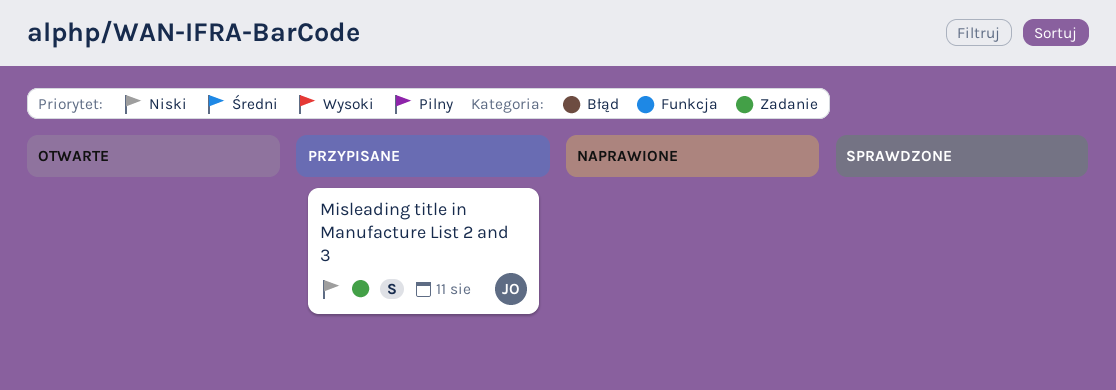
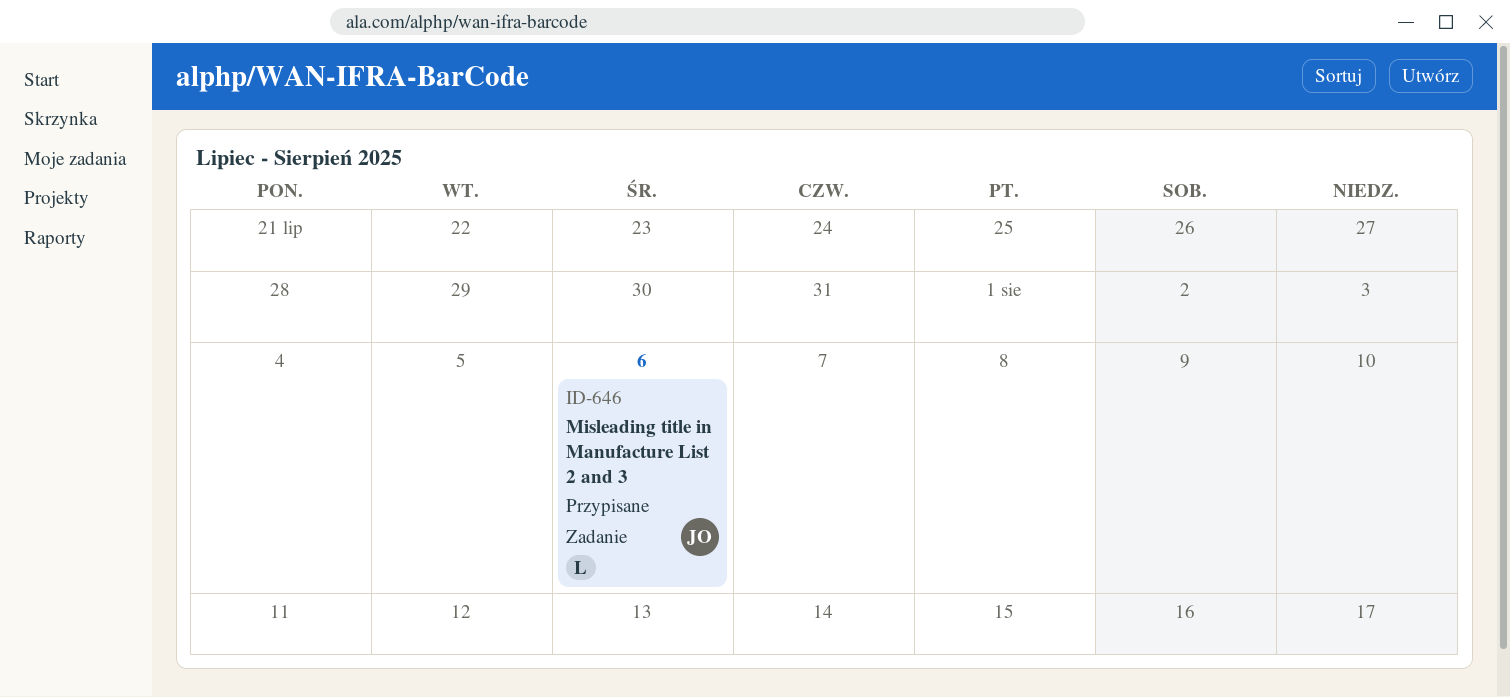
Misleading title in Manufacture List 2 and 3, estimate: S -> L
Misleading title in Manufacture List 2 and 3, due: Aug 11 -> Aug 6

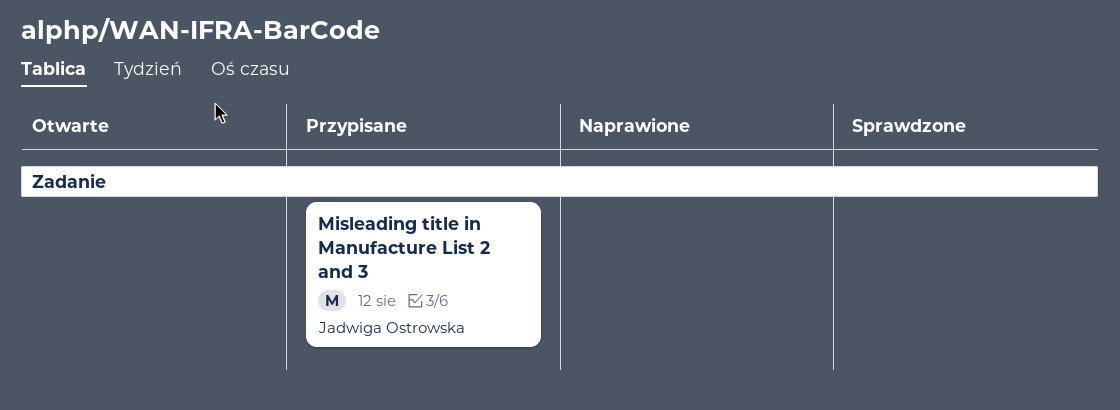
Misleading title in Manufacture List 2 and 3, estimate: L -> M
Misleading title in Manufacture List 2 and 3, due: Aug 6 -> Aug 12

